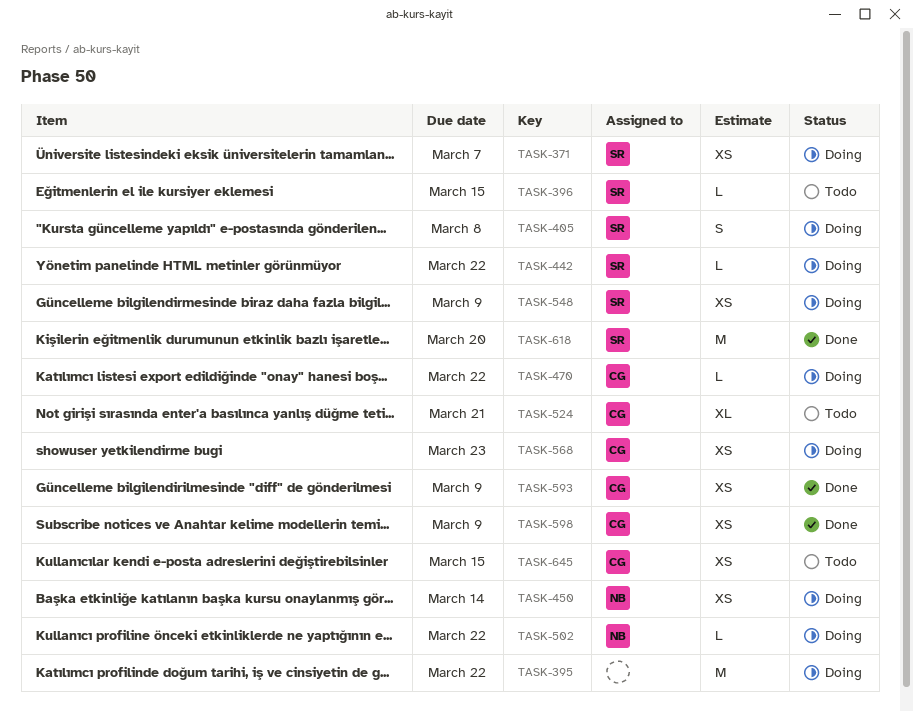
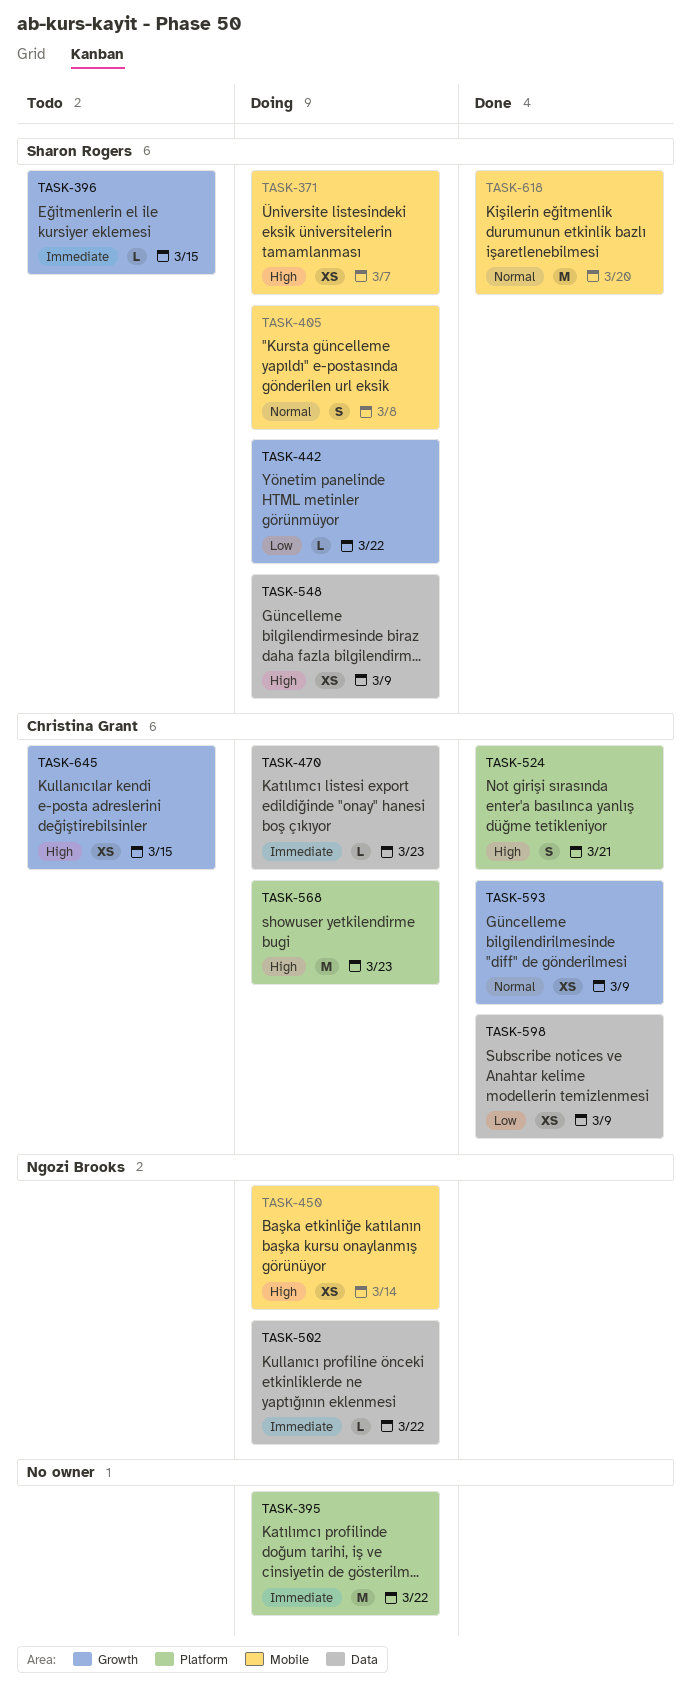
TASK-470, due: Mar 22 -> Mar 23
TASK-524, status: Todo -> Done
TASK-524, estimate: XL -> S
TASK-568, estimate: XS -> M

